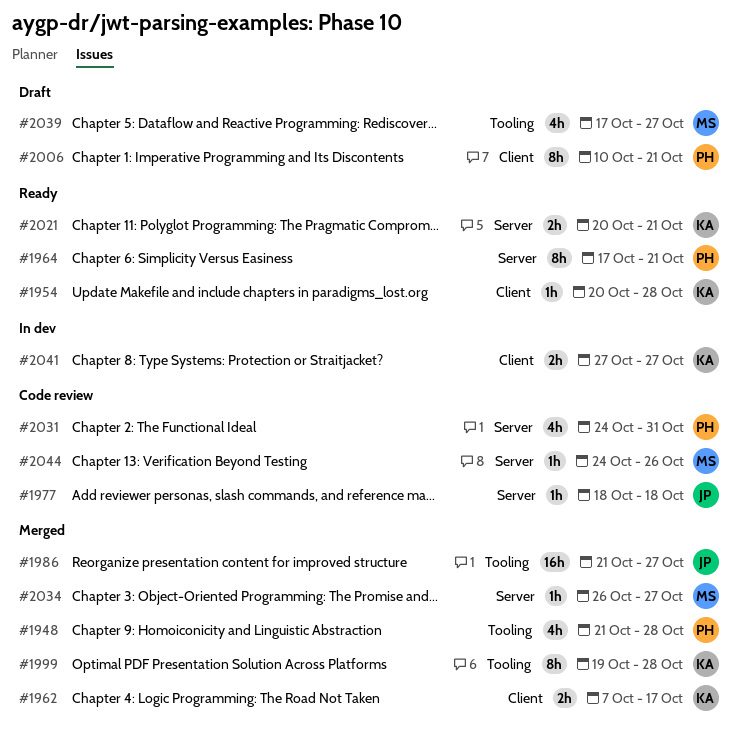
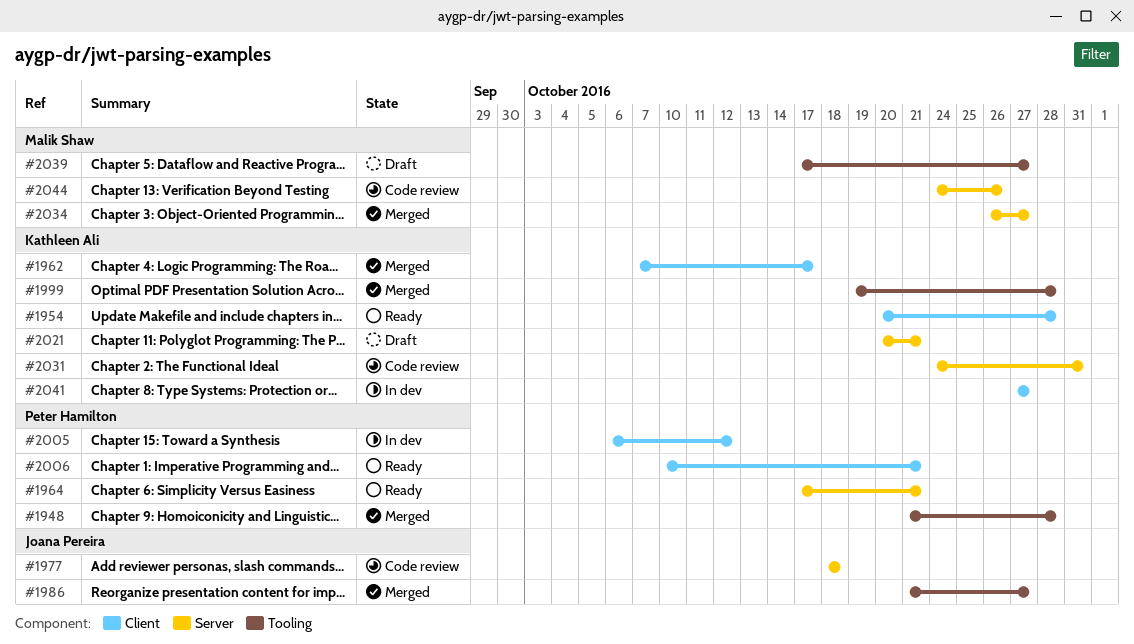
#2005: none -> present
#2006, status: Draft -> Ready
#2021, status: Ready -> Draft
#2031, owner: Peter Hamilton -> Kathleen Ali

